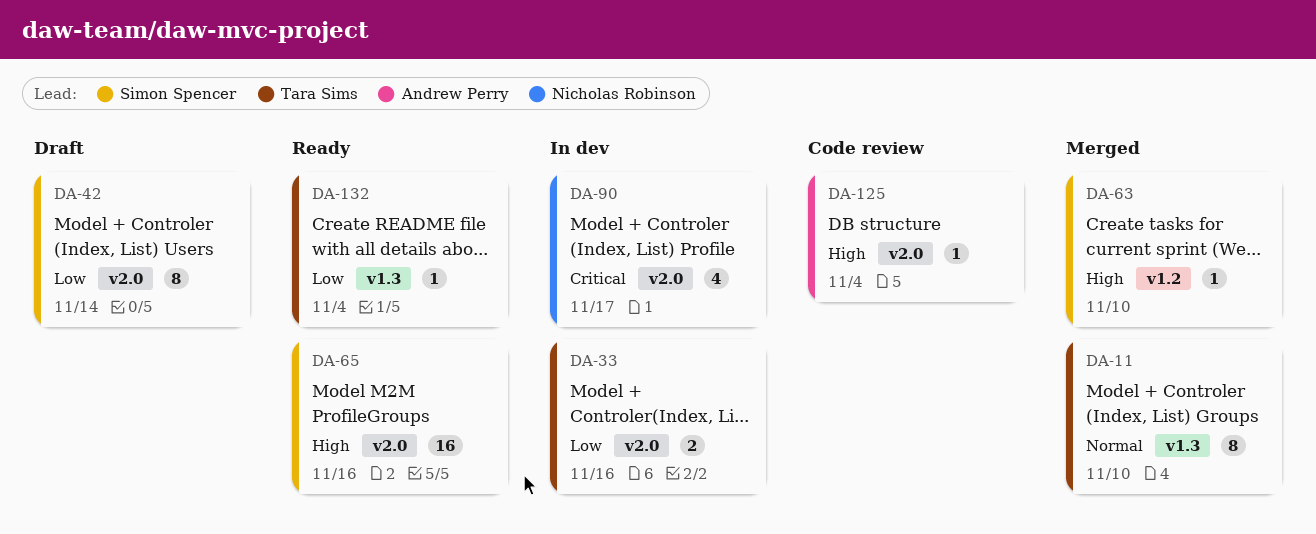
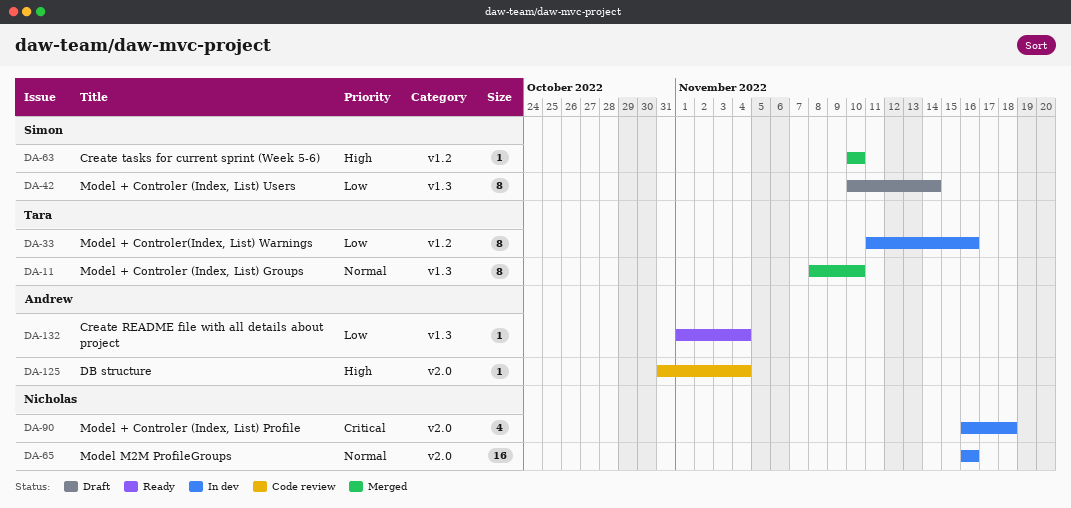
DA-33, label: v2.0 -> v1.2
DA-33, estimate: 2 -> 8
DA-42, label: v2.0 -> v1.3
DA-65, status: Ready -> In dev
DA-65, owner: Simon Spencer -> Nicholas Robinson
DA-65, priority: High -> Normal
DA-90, due: Nov 17 -> Nov 18
DA-132, owner: Tara Sims -> Andrew Perry

